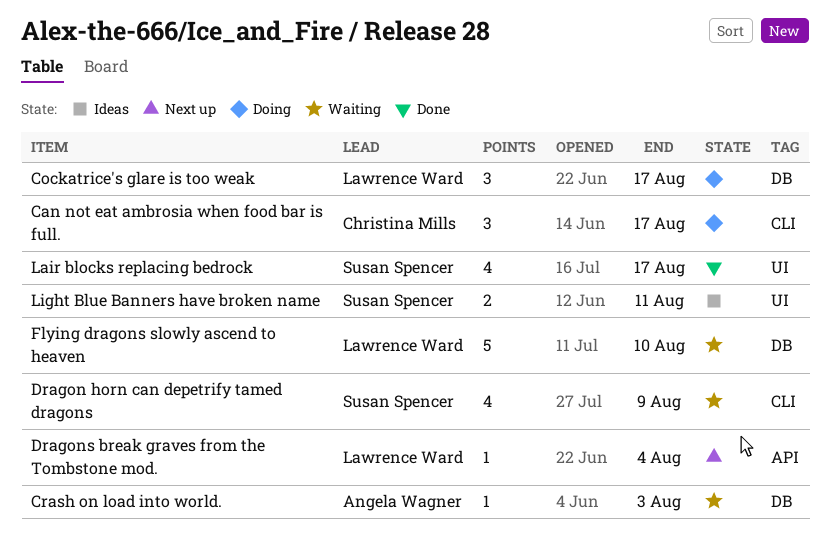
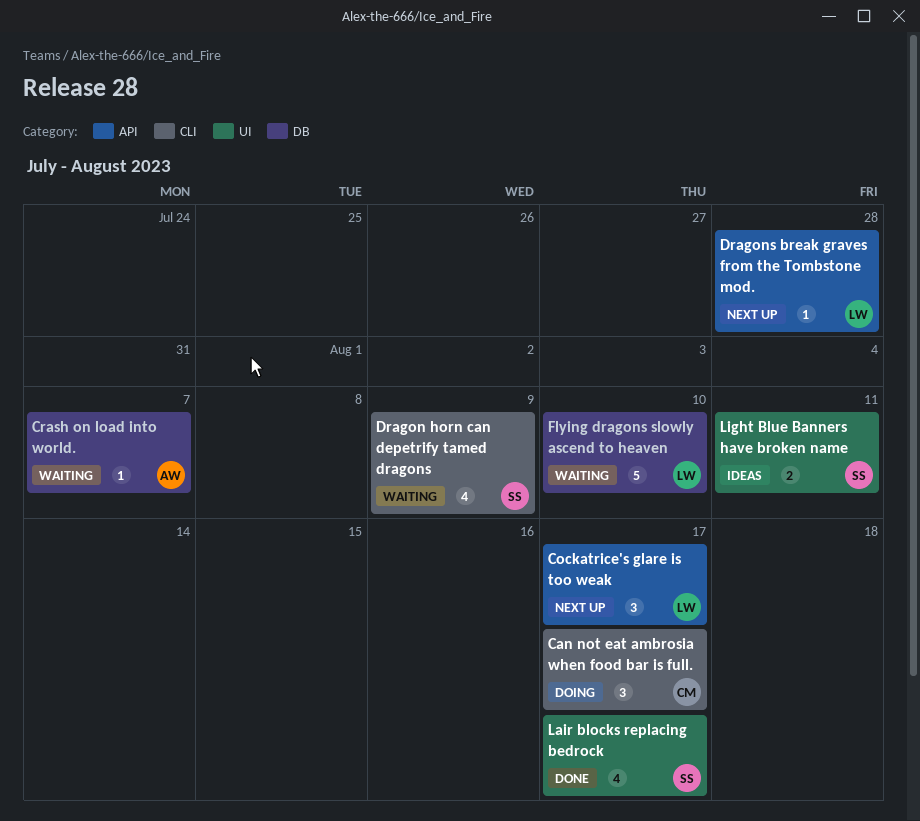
Cockatrice's glare is too weak, status: Doing -> Next up
Cockatrice's glare is too weak, label: DB -> API
Crash on load into world., due: Aug 3 -> Aug 7
Dragons break graves from the Tombstone mod., due: Aug 4 -> Jul 28

